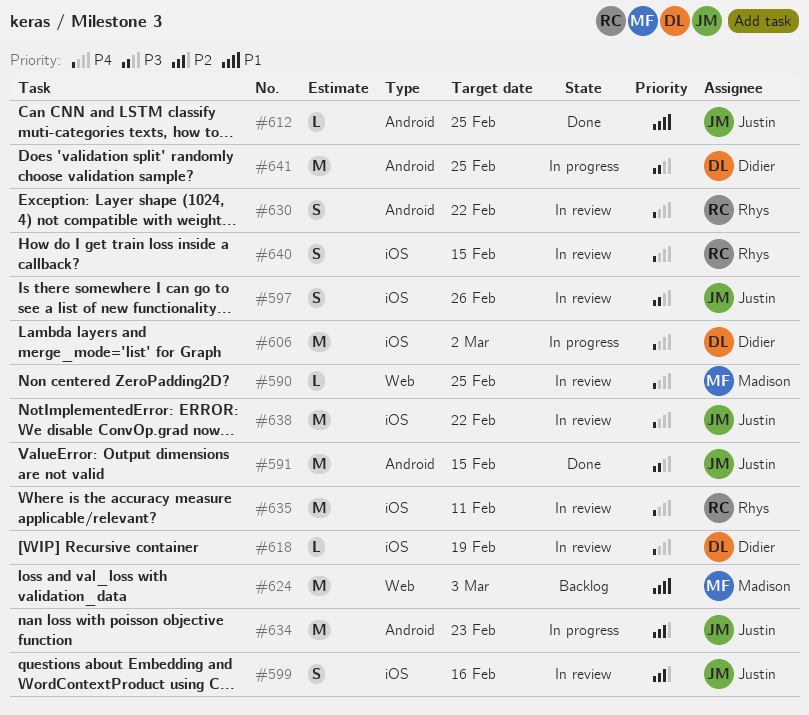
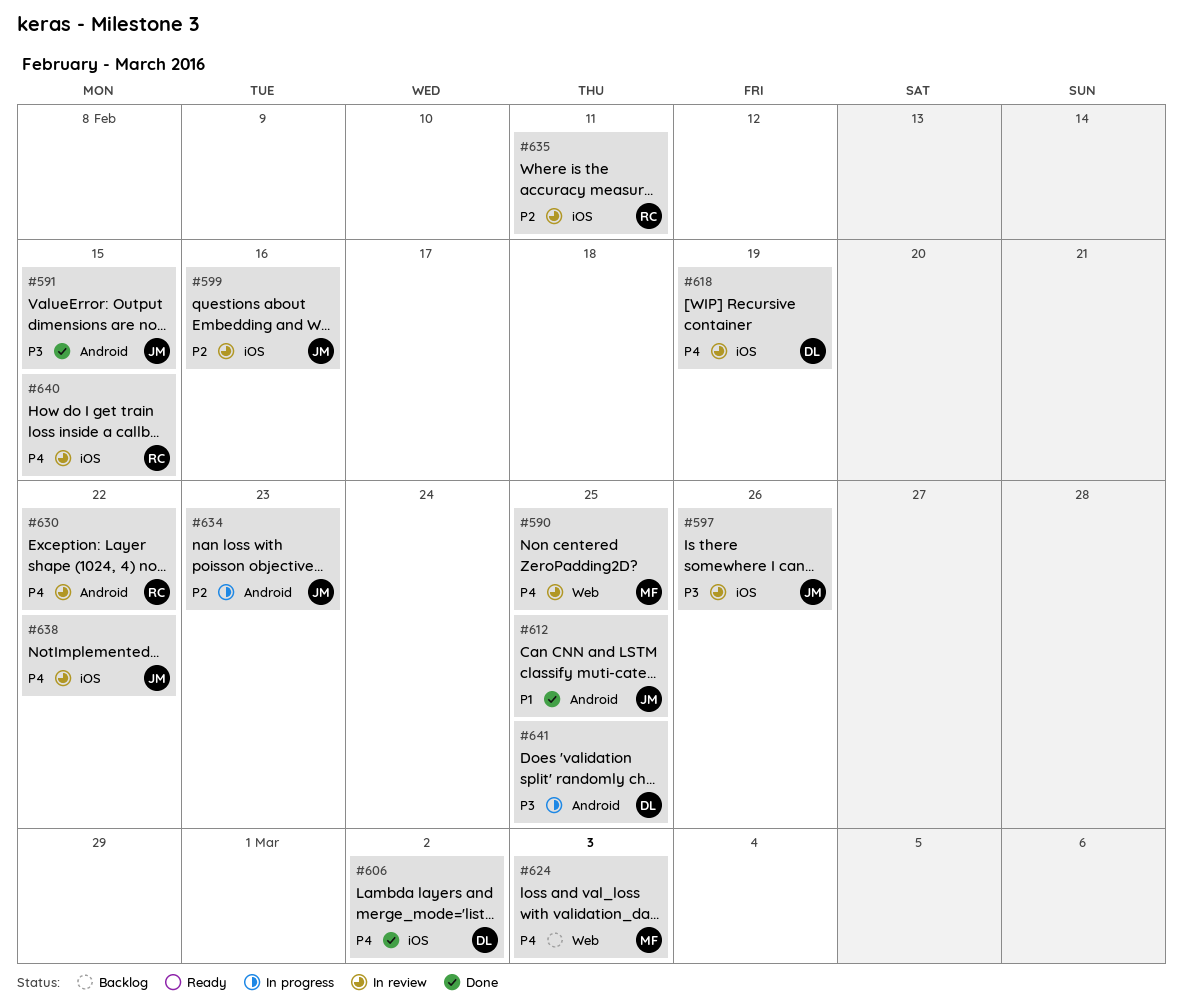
#606, status: In progress -> Done
#624, priority: P1 -> P4
#635, priority: P4 -> P2

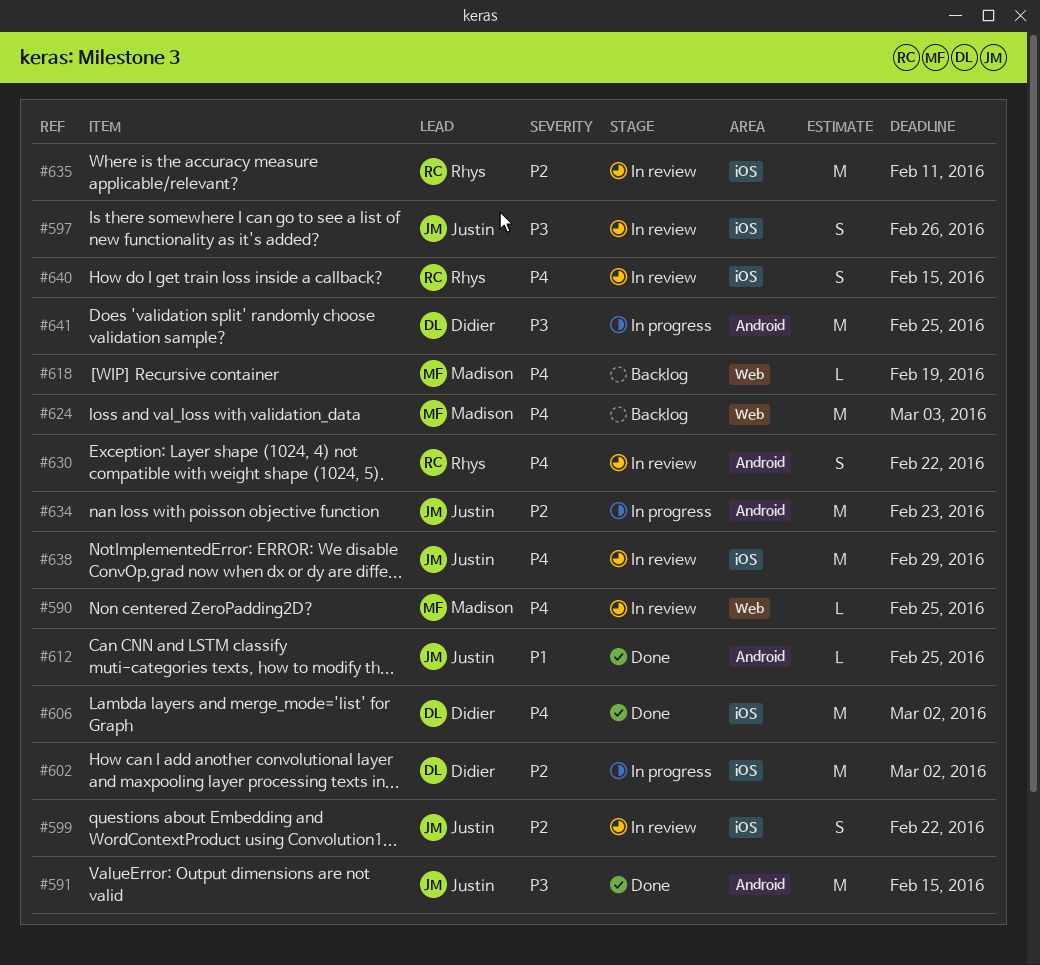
#599, due: Feb 16 -> Feb 22
#602: none -> present
#618, status: In review -> Backlog
#618, owner: Didier -> Madison
#618, label: iOS -> Web
#638, due: Feb 22 -> Feb 29

